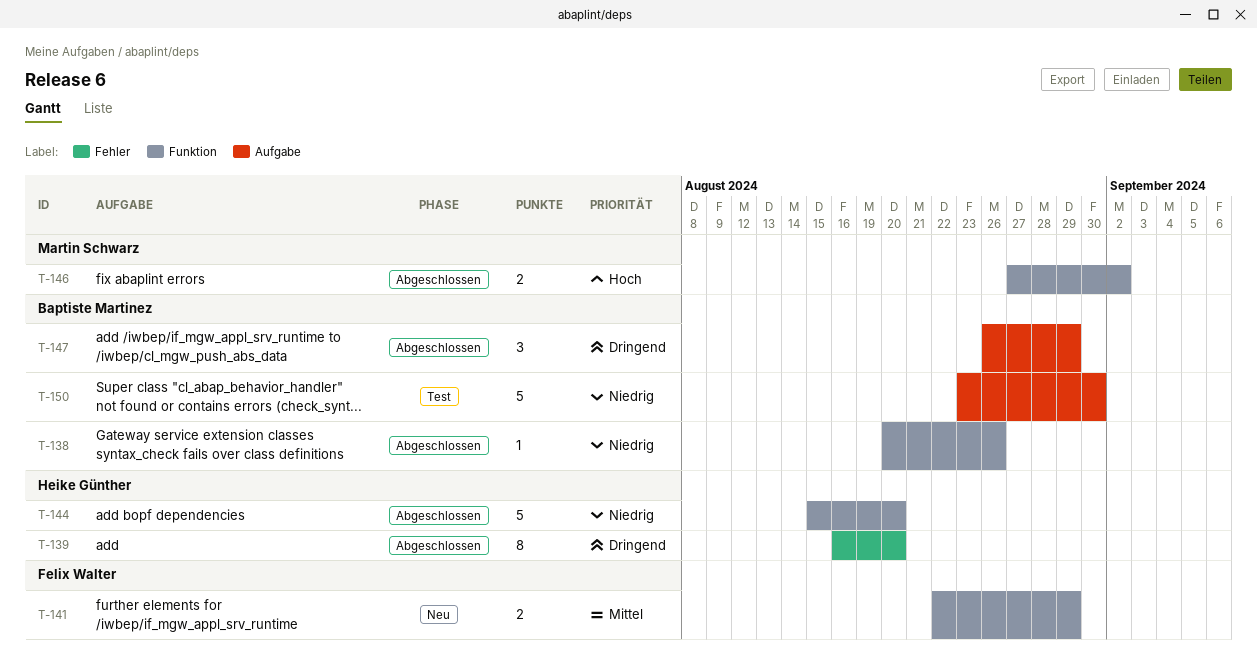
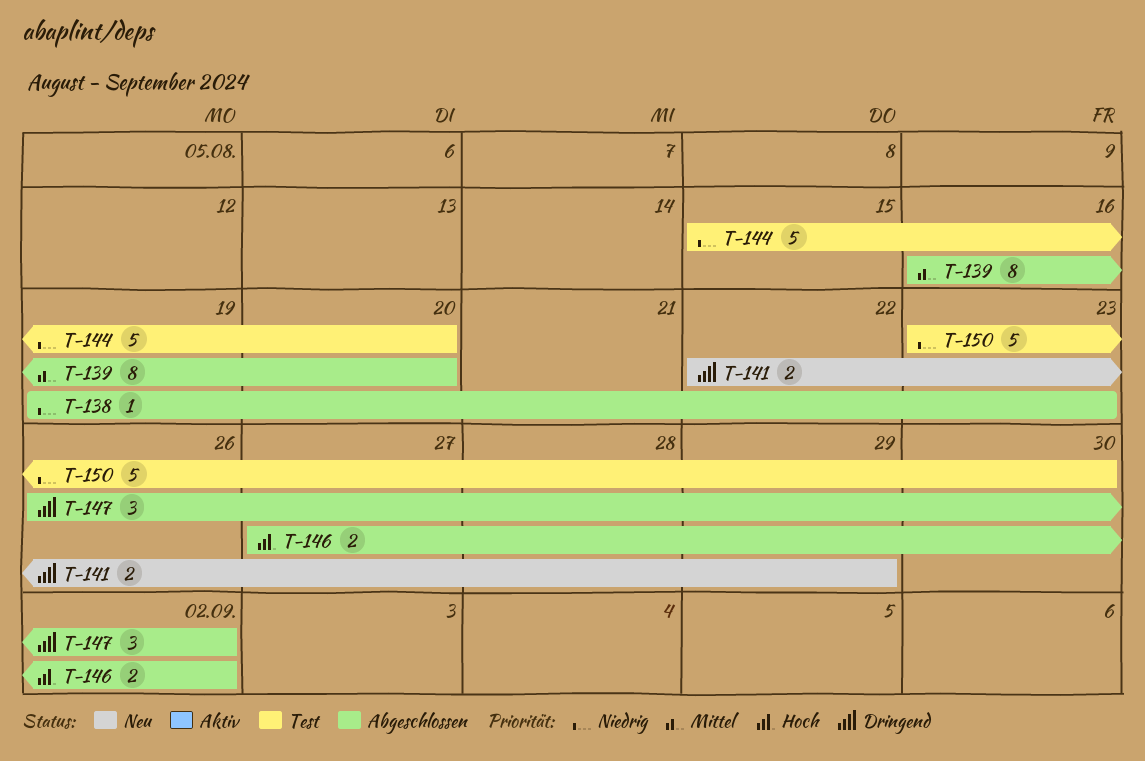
T-138, start: Aug 20 -> Aug 19
T-138, due: Aug 26 -> Aug 23
T-139, priority: Dringend -> Mittel
T-141, priority: Mittel -> Dringend
T-144, status: Abgeschlossen -> Test
T-147, due: Aug 29 -> Sep 2

